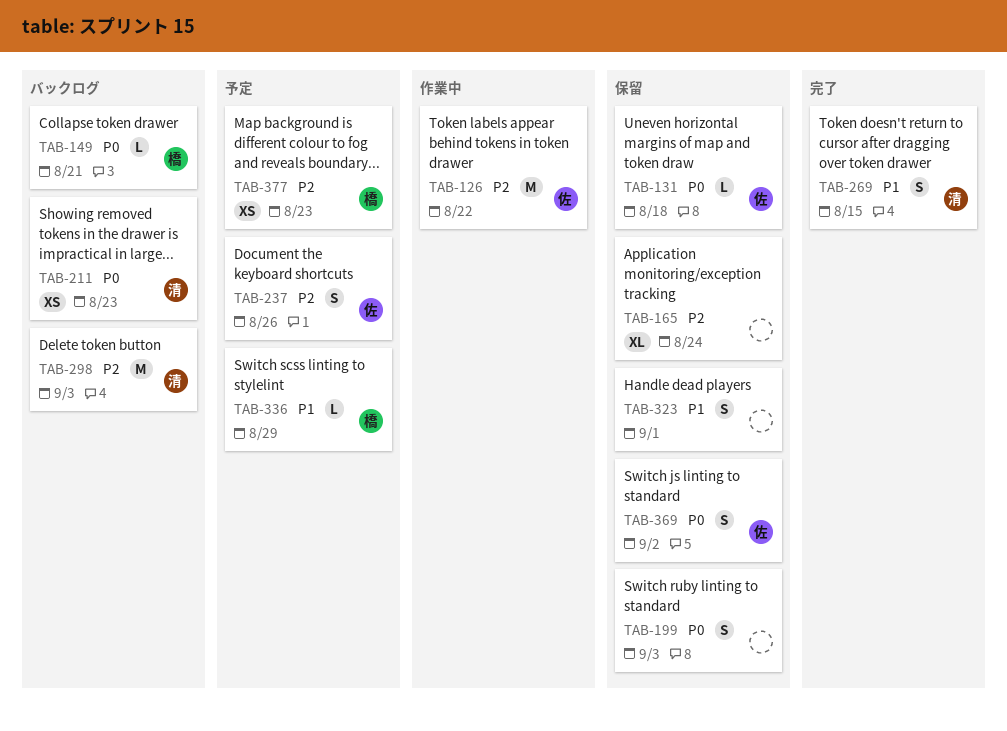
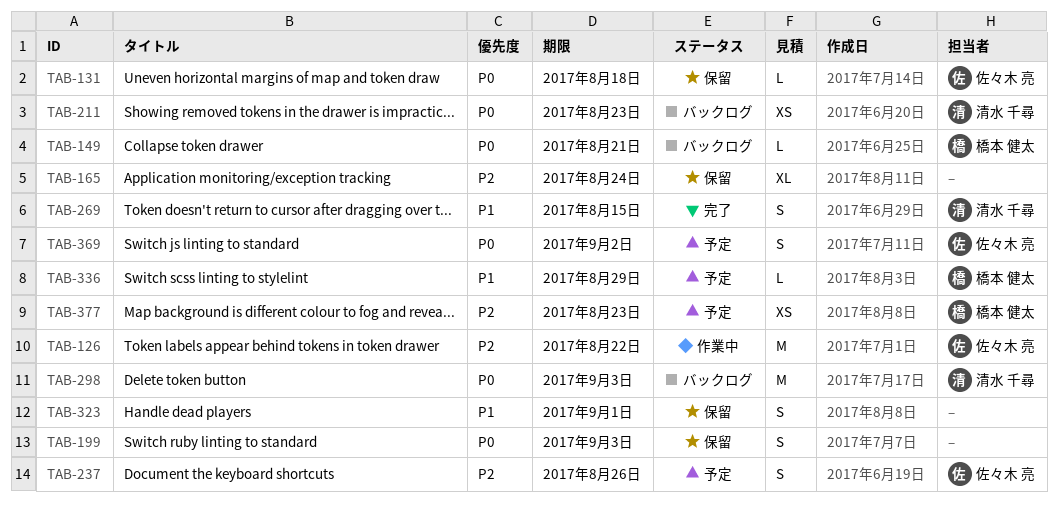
TAB-298, priority: P2 -> P0
TAB-369, status: 保留 -> 予定

